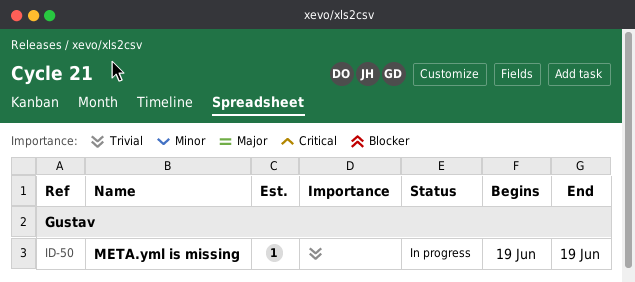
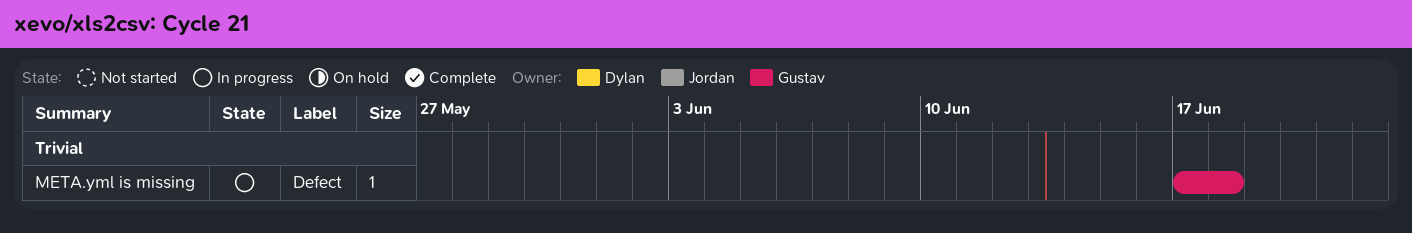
META.yml is missing, start: Jun 19 -> Jun 17
META.yml is missing, due: Jun 19 -> Jun 18

